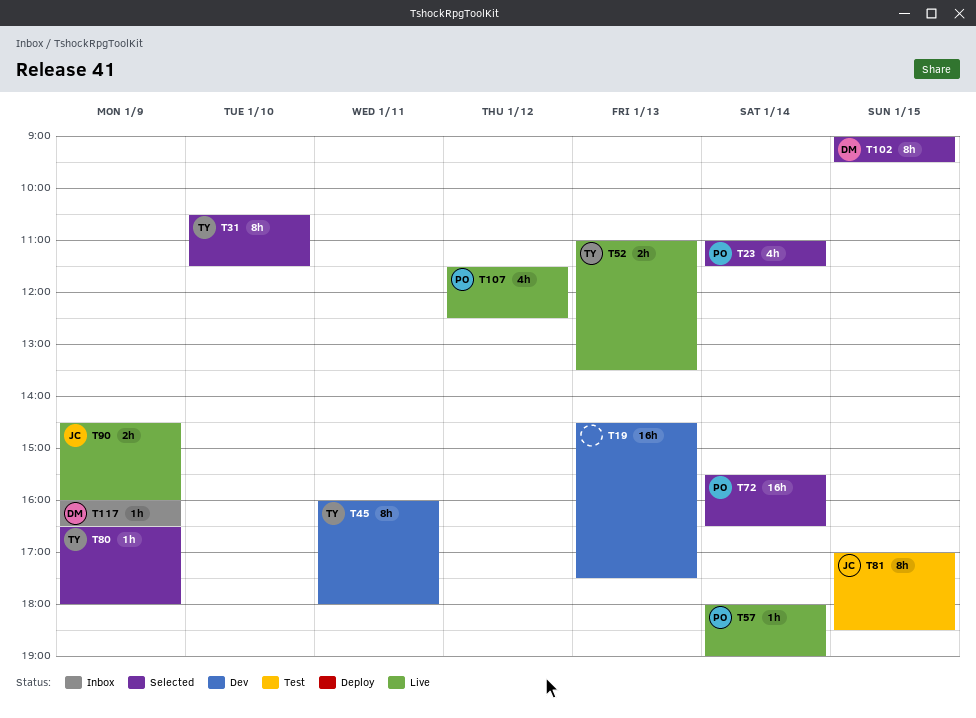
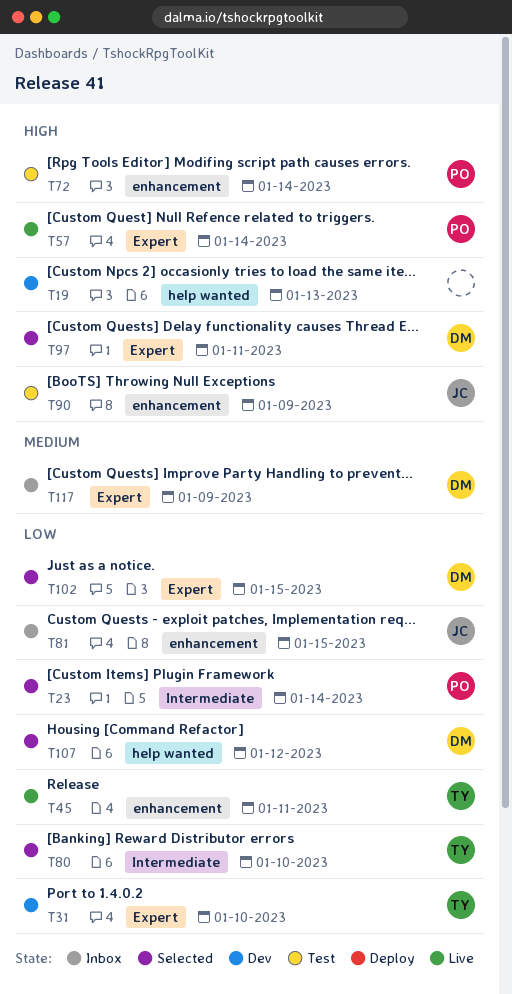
T31, status: Selected -> Dev
T45, status: Dev -> Live
T52: present -> none
T72, status: Selected -> Test
T80, day: Jan 9 -> Jan 10
T81, status: Test -> Inbox
T90, status: Live -> Test
T97: none -> present
T107, status: Live -> Selected
T107, owner: PO -> DM

